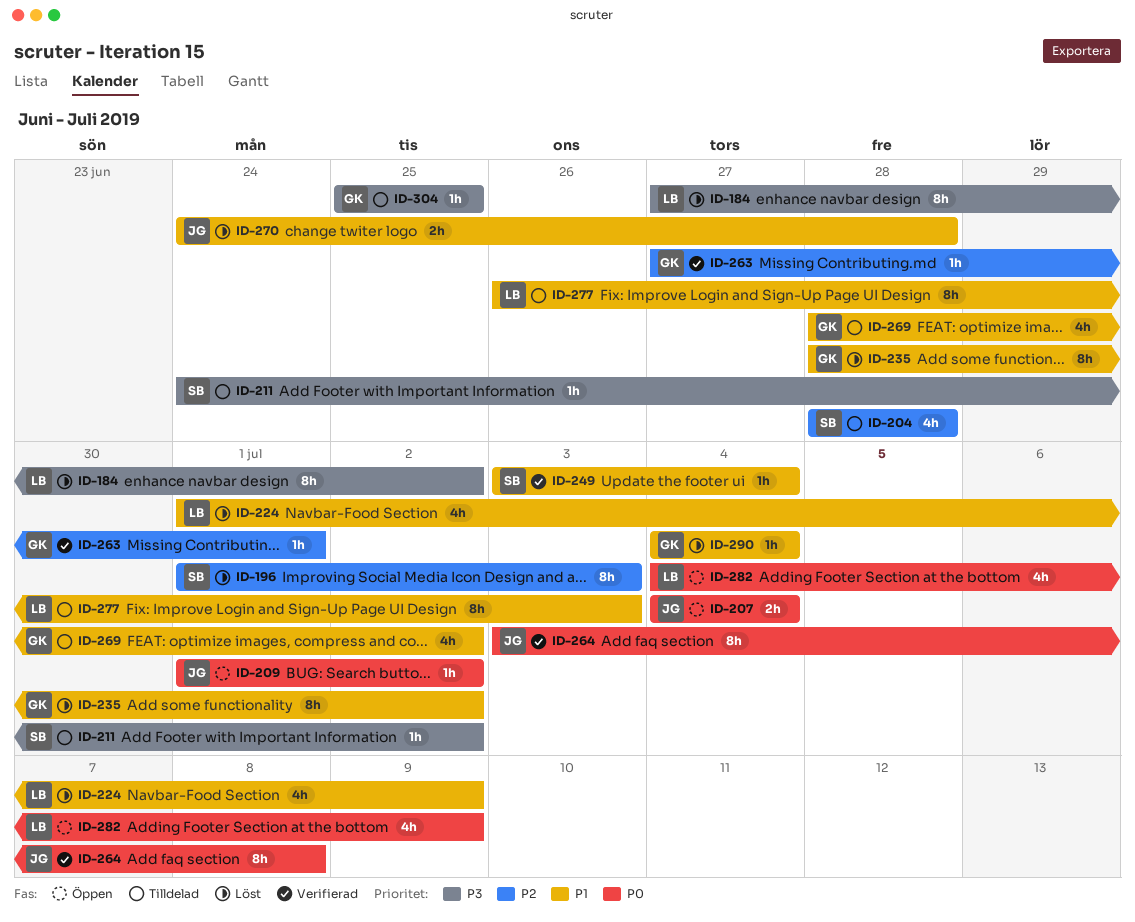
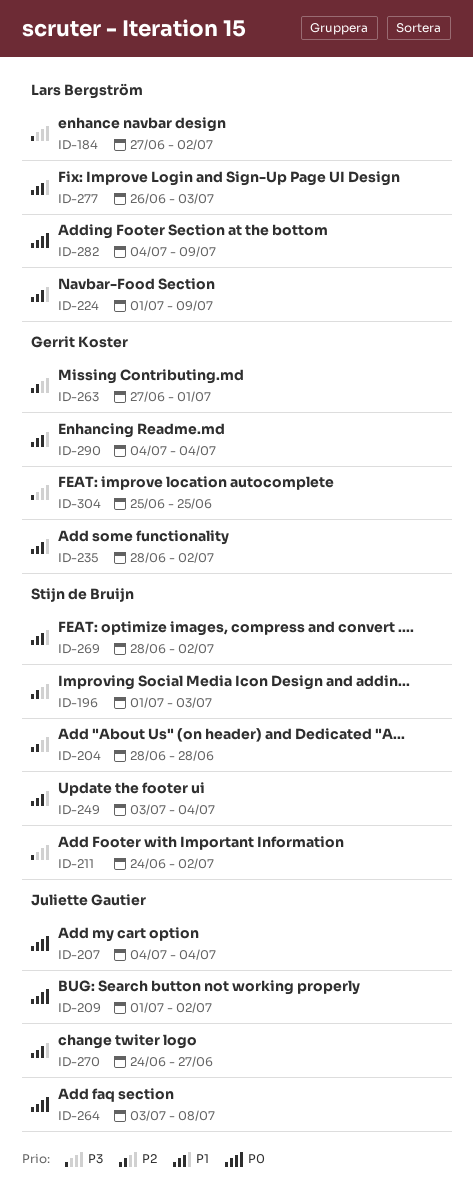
ID-269, owner: Gerrit Koster -> Stijn de Bruijn
ID-270, due: Jun 28 -> Jun 27

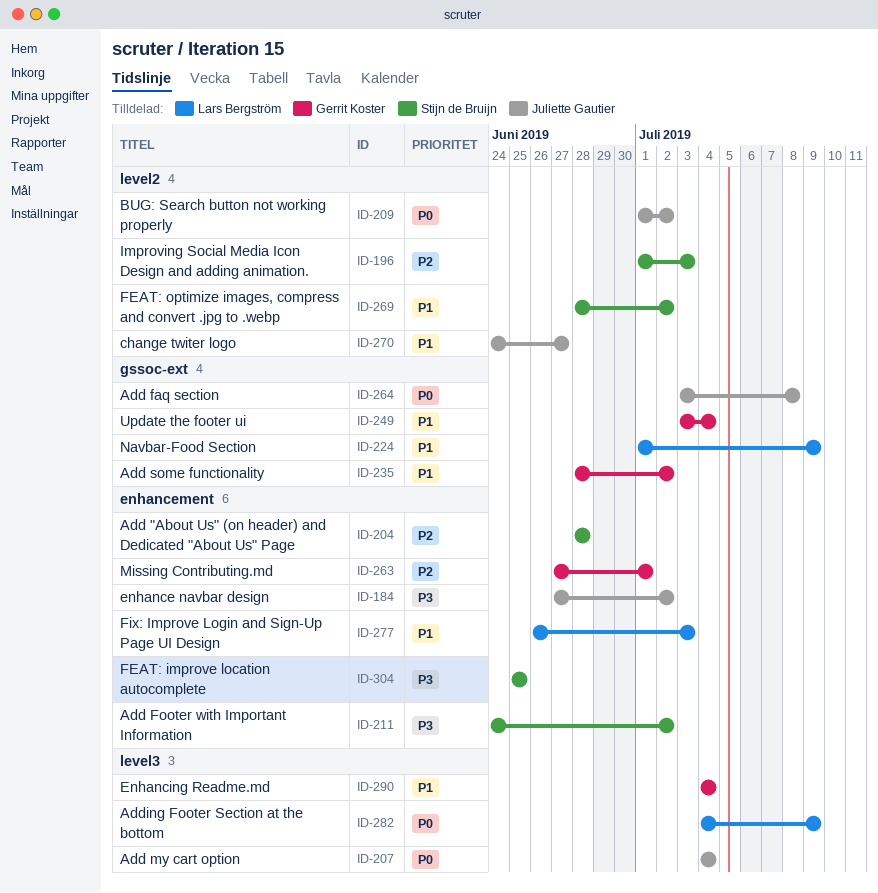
ID-184, owner: Lars Bergström -> Juliette Gautier
ID-249, owner: Stijn de Bruijn -> Gerrit Koster
ID-304, owner: Gerrit Koster -> Stijn de Bruijn

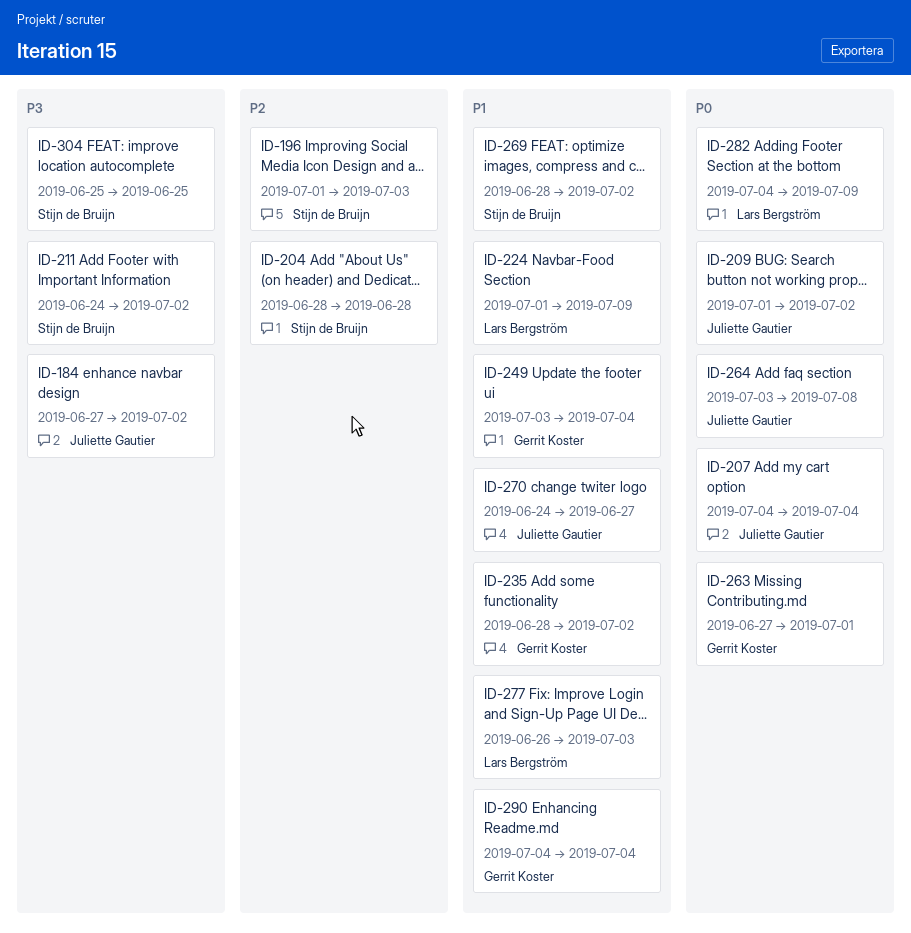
ID-263, priority: P2 -> P0

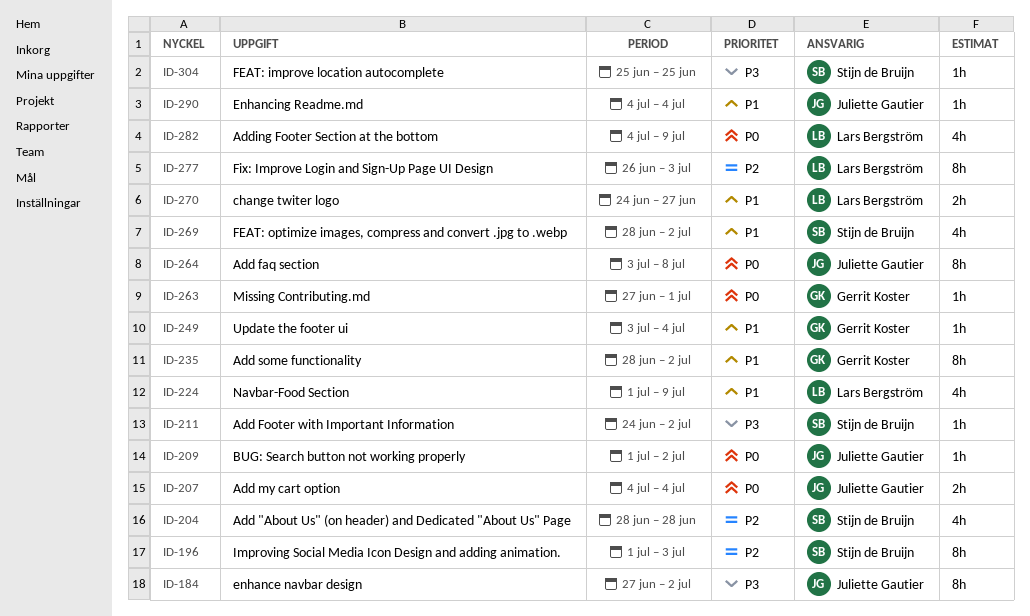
ID-270, owner: Juliette Gautier -> Lars Bergström
ID-277, priority: P1 -> P2
ID-290, owner: Gerrit Koster -> Juliette Gautier

